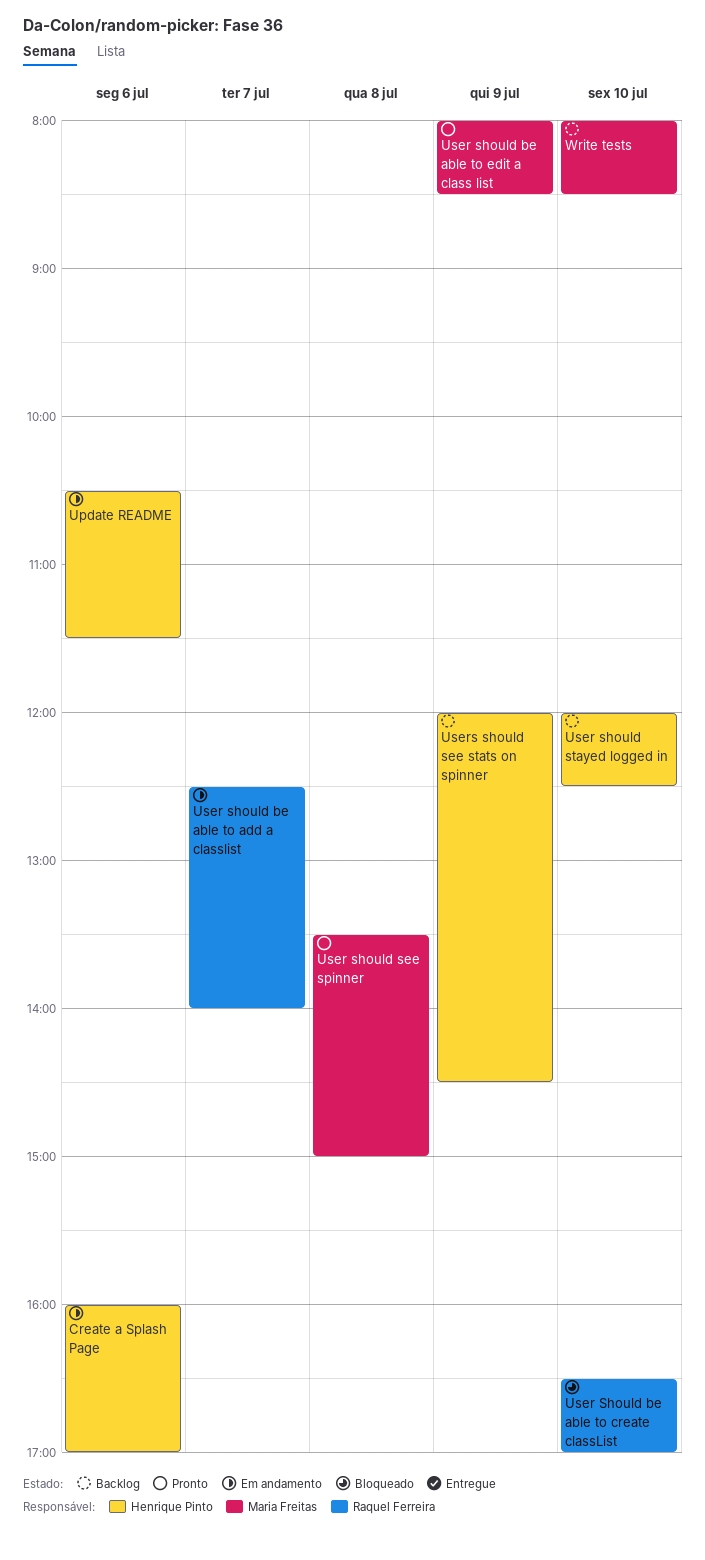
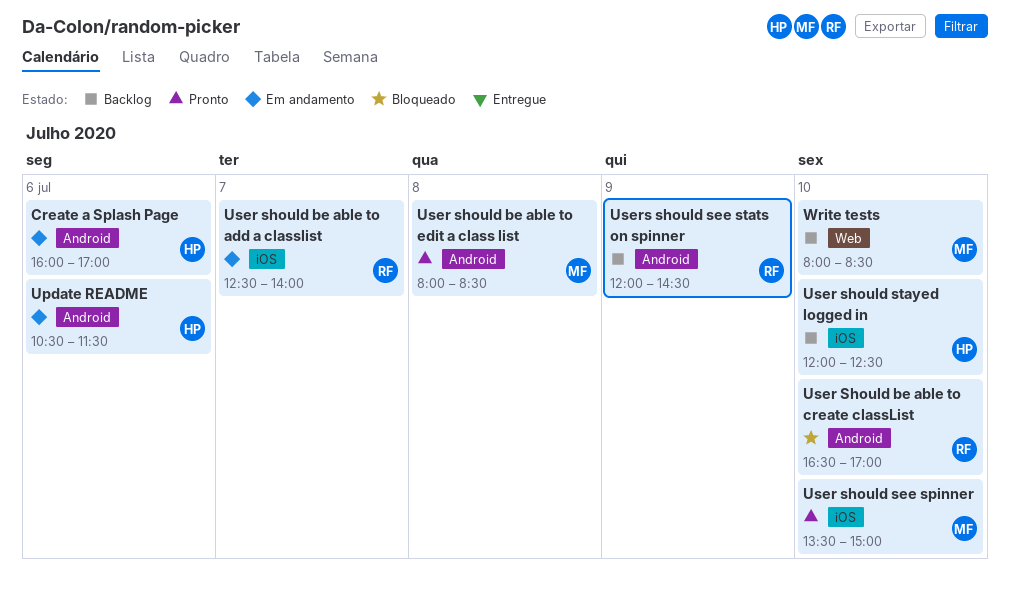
User should be able to edit a class list, day: Jul 9 -> Jul 8
User should see spinner, day: Jul 8 -> Jul 10
Users should see stats on spinner, owner: Henrique Pinto -> Raquel Ferreira

